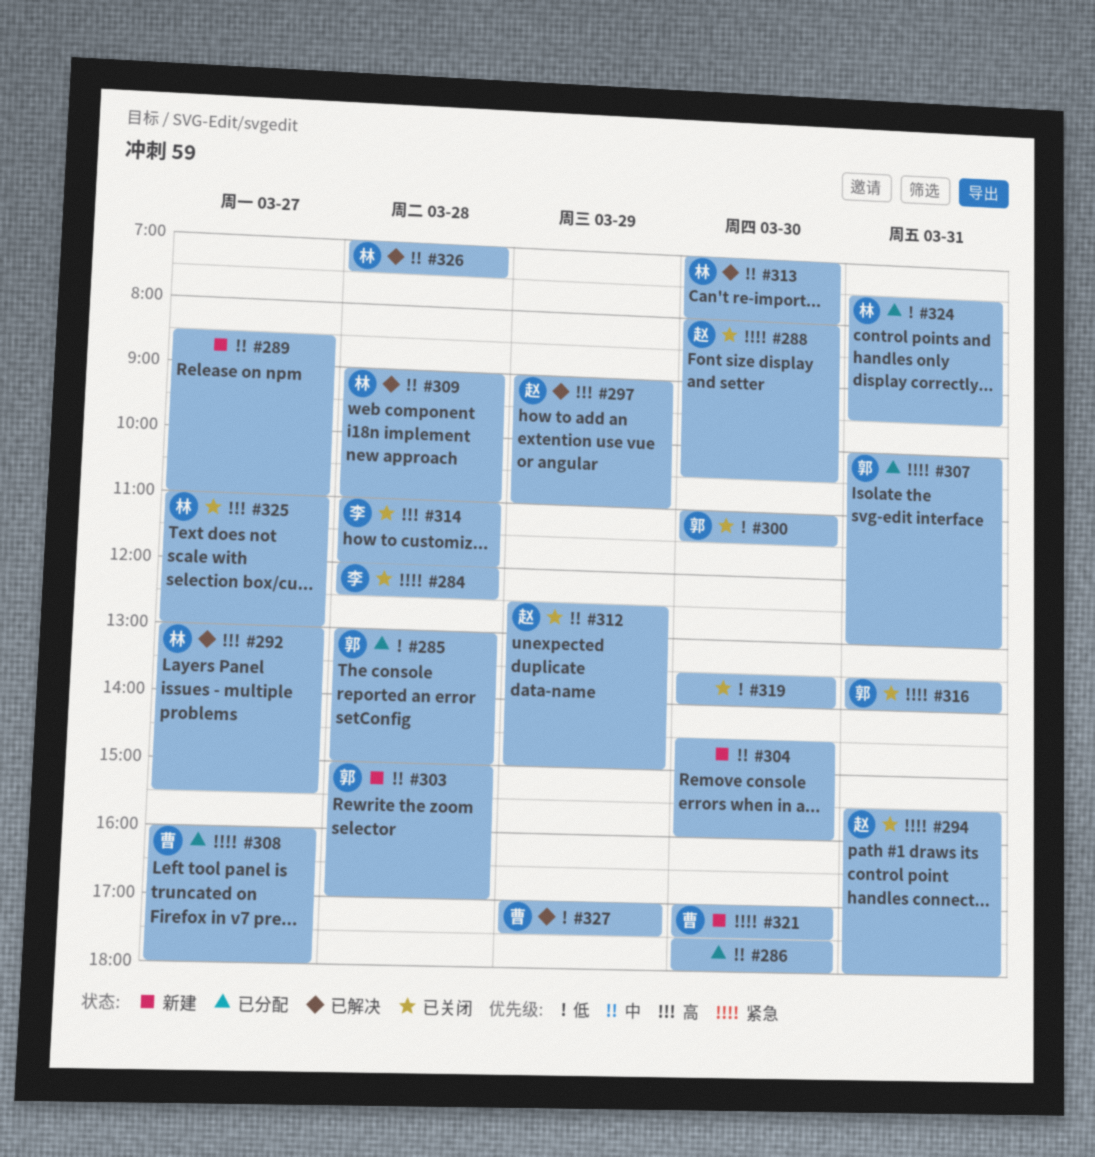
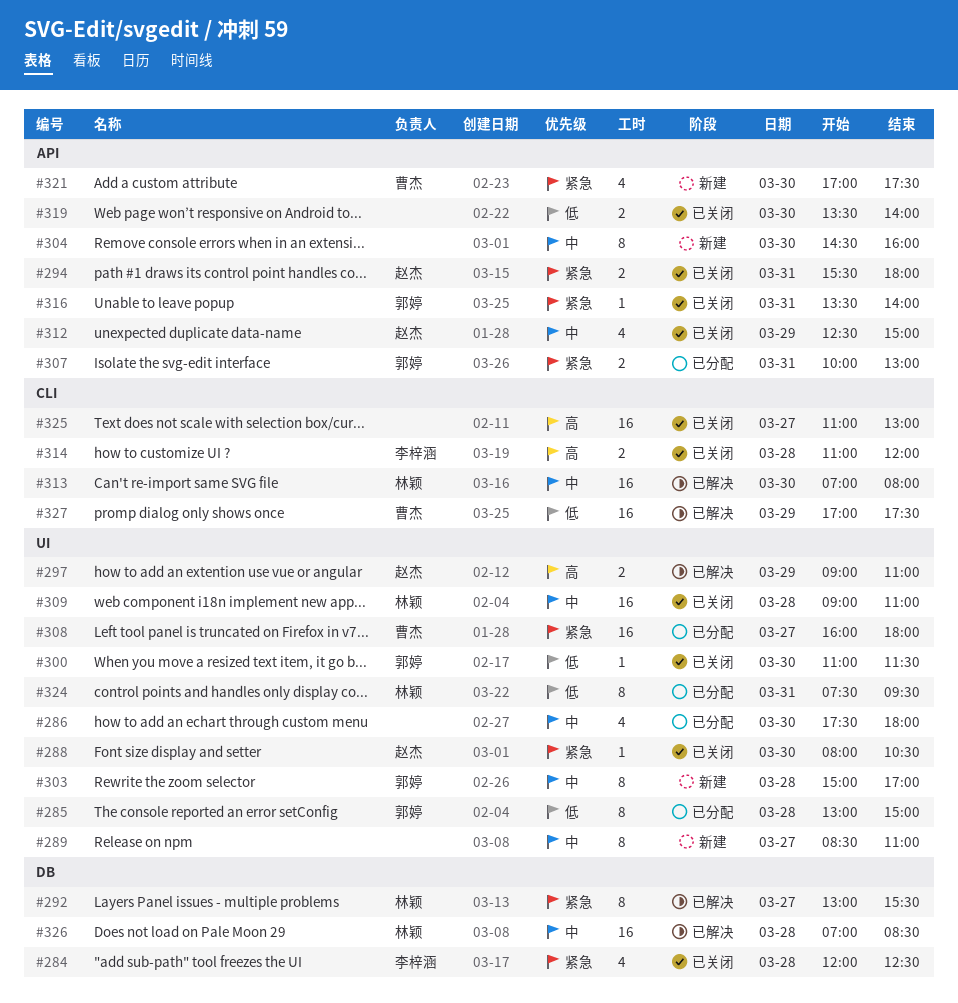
#292, priority: 高 -> 紧急
#309, status: 已解决 -> 已关闭
#325, owner: 林颖 -> none
#326, ends: 07:30 -> 08:30

